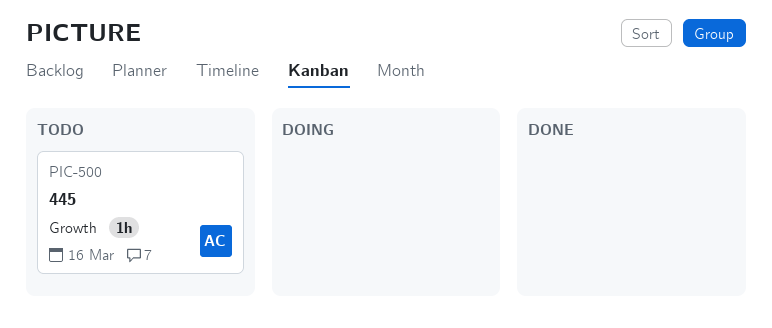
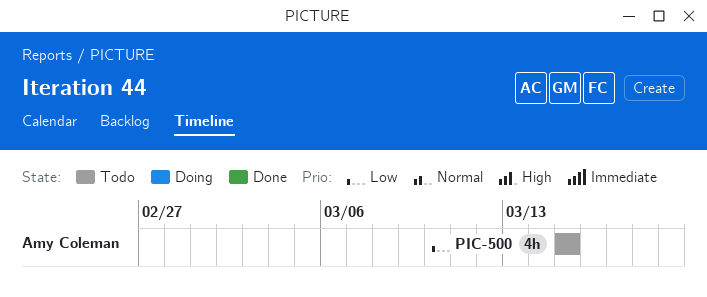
PIC-500, estimate: 1h -> 4h
PIC-500, due: Mar 16 -> Mar 15

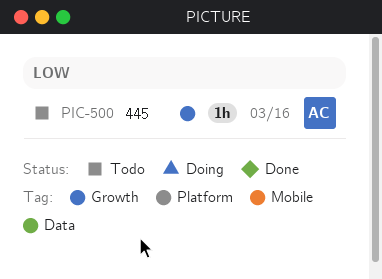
PIC-500, estimate: 4h -> 1h
PIC-500, due: Mar 15 -> Mar 16

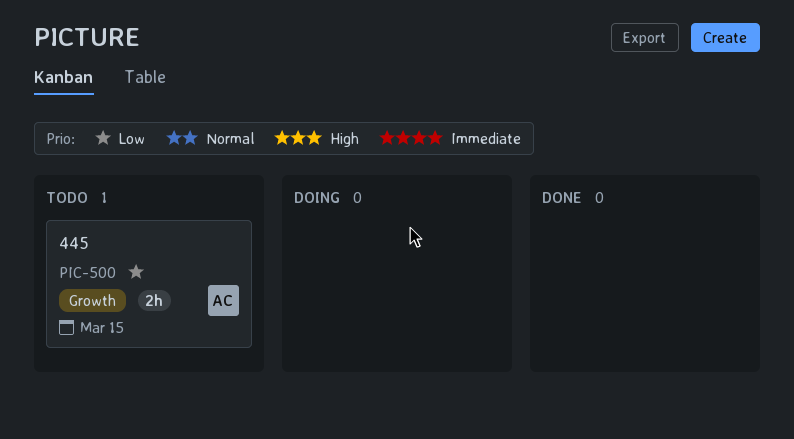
PIC-500, estimate: 1h -> 2h
PIC-500, due: Mar 16 -> Mar 15

